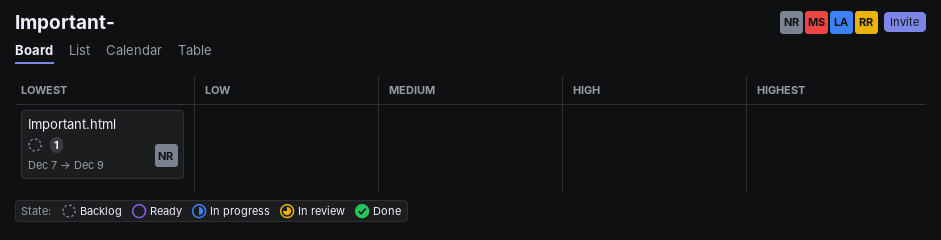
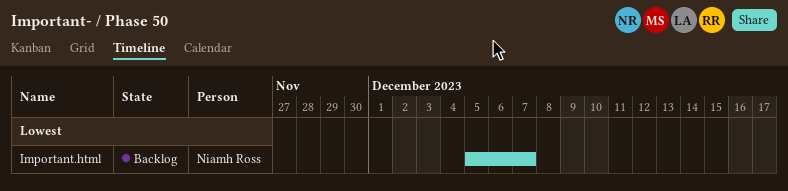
Important.html, start: Dec 7 -> Dec 5
Important.html, due: Dec 9 -> Dec 7

